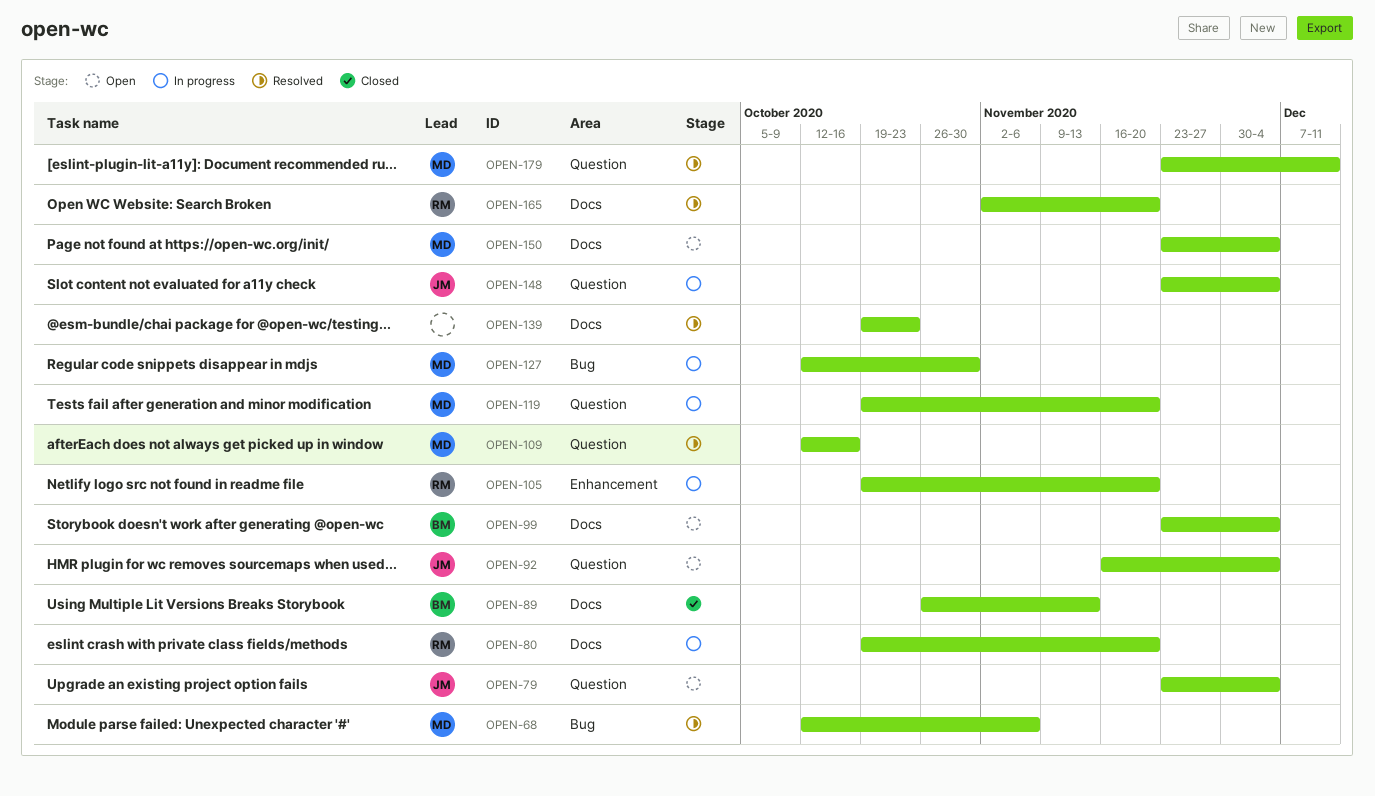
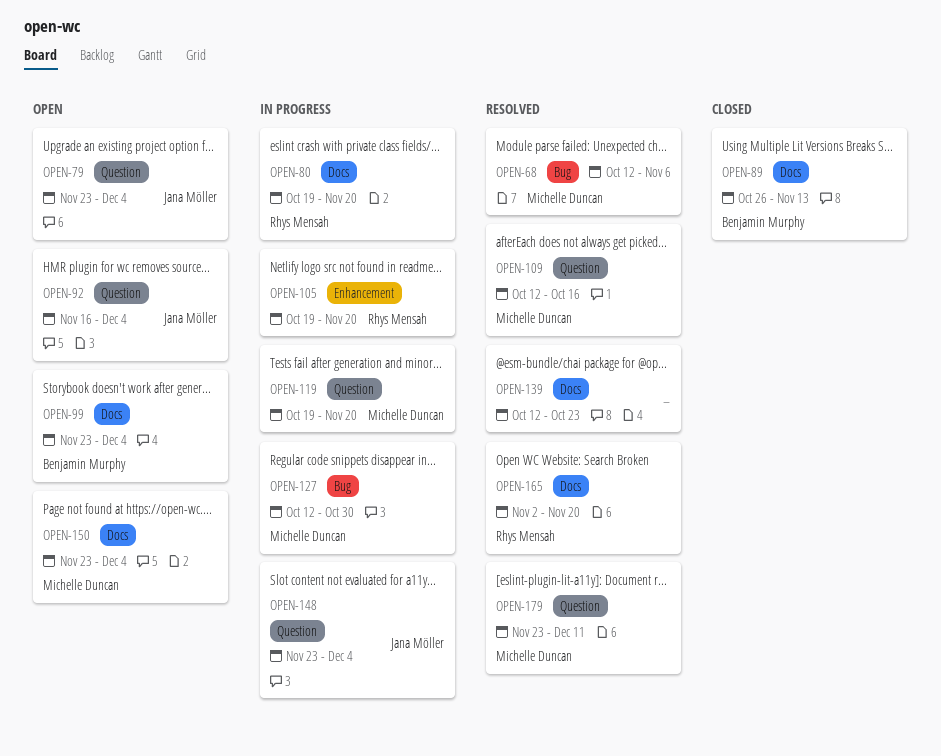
OPEN-139, start: Oct 19 -> Oct 12

